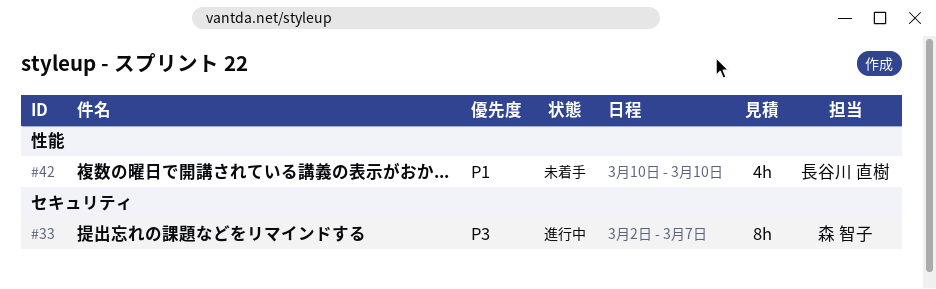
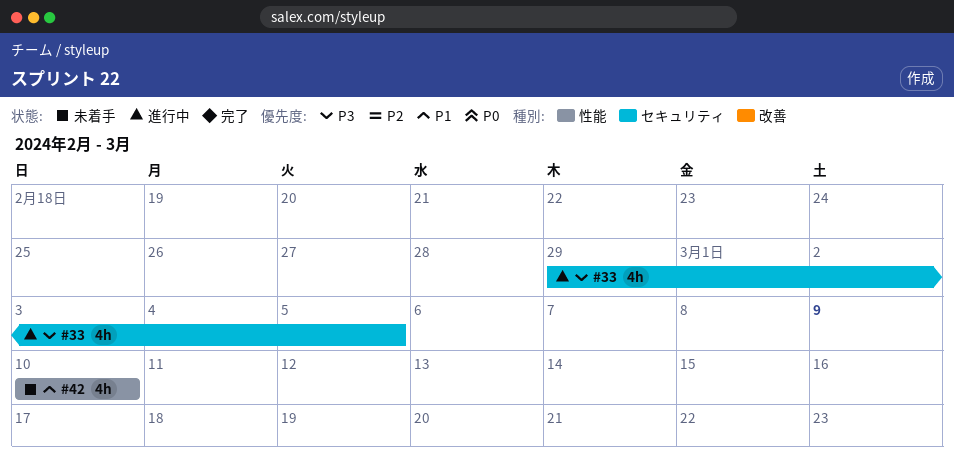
#33, estimate: 8h -> 4h
#33, start: Mar 2 -> Feb 29
#33, due: Mar 7 -> Mar 5

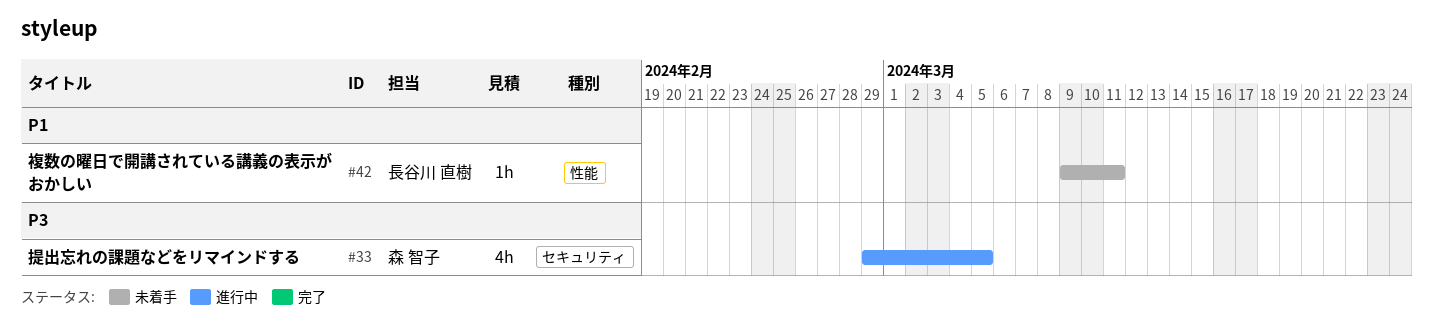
#42, estimate: 4h -> 1h
#42, start: Mar 10 -> Mar 9
#42, due: Mar 10 -> Mar 11

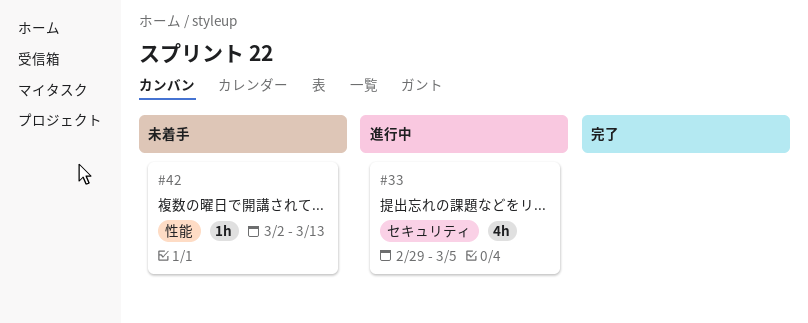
#42, start: Mar 9 -> Mar 2
#42, due: Mar 11 -> Mar 13

